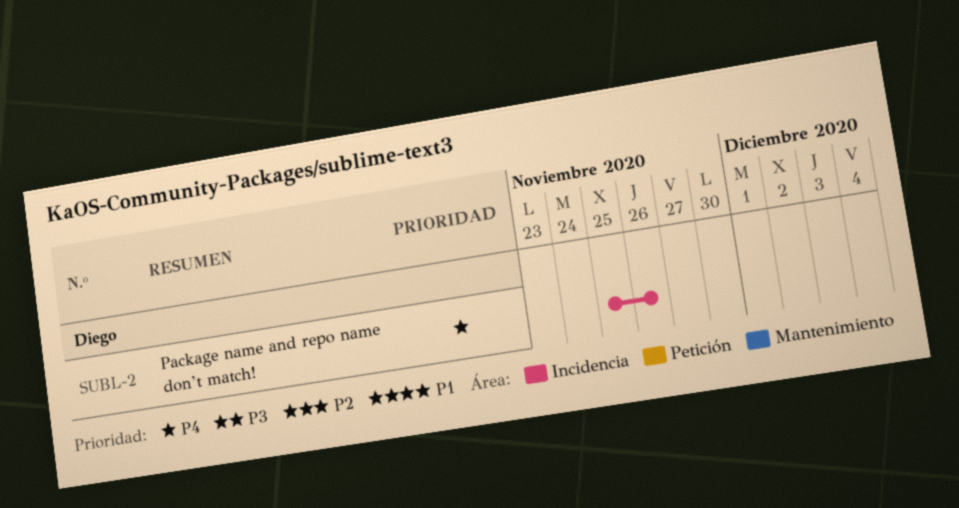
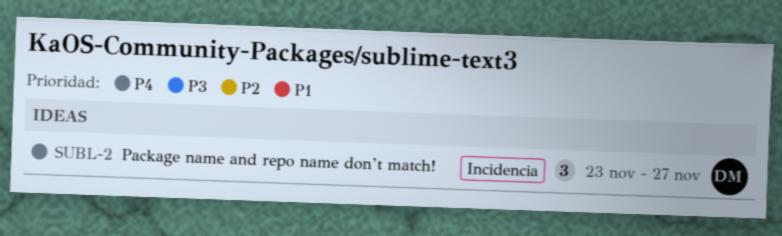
SUBL-2, start: Nov 25 -> Nov 23
SUBL-2, due: Nov 26 -> Nov 27

